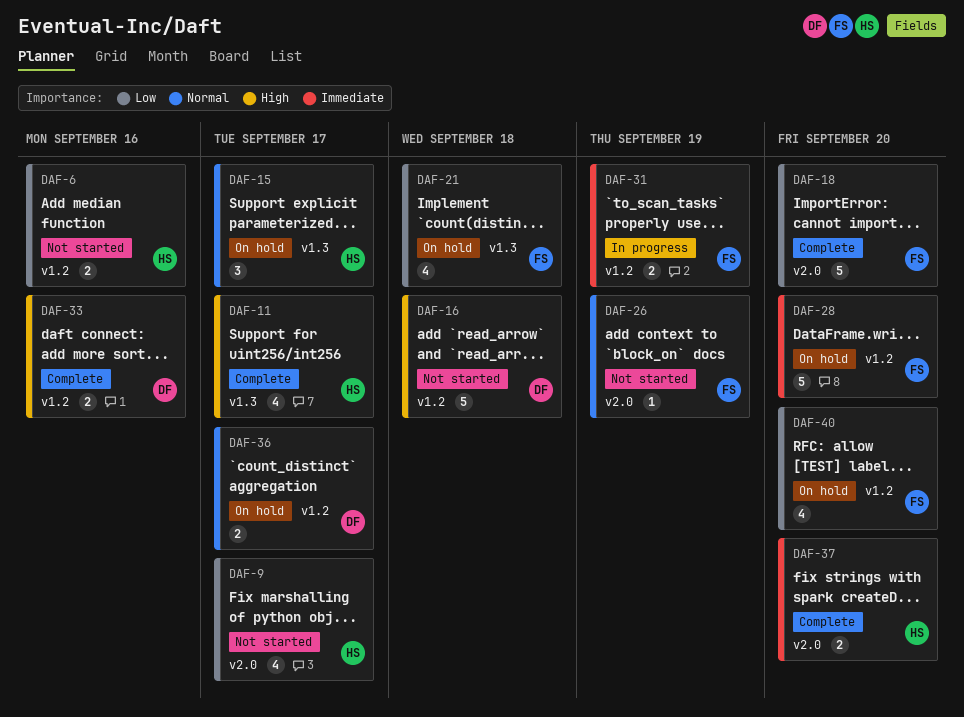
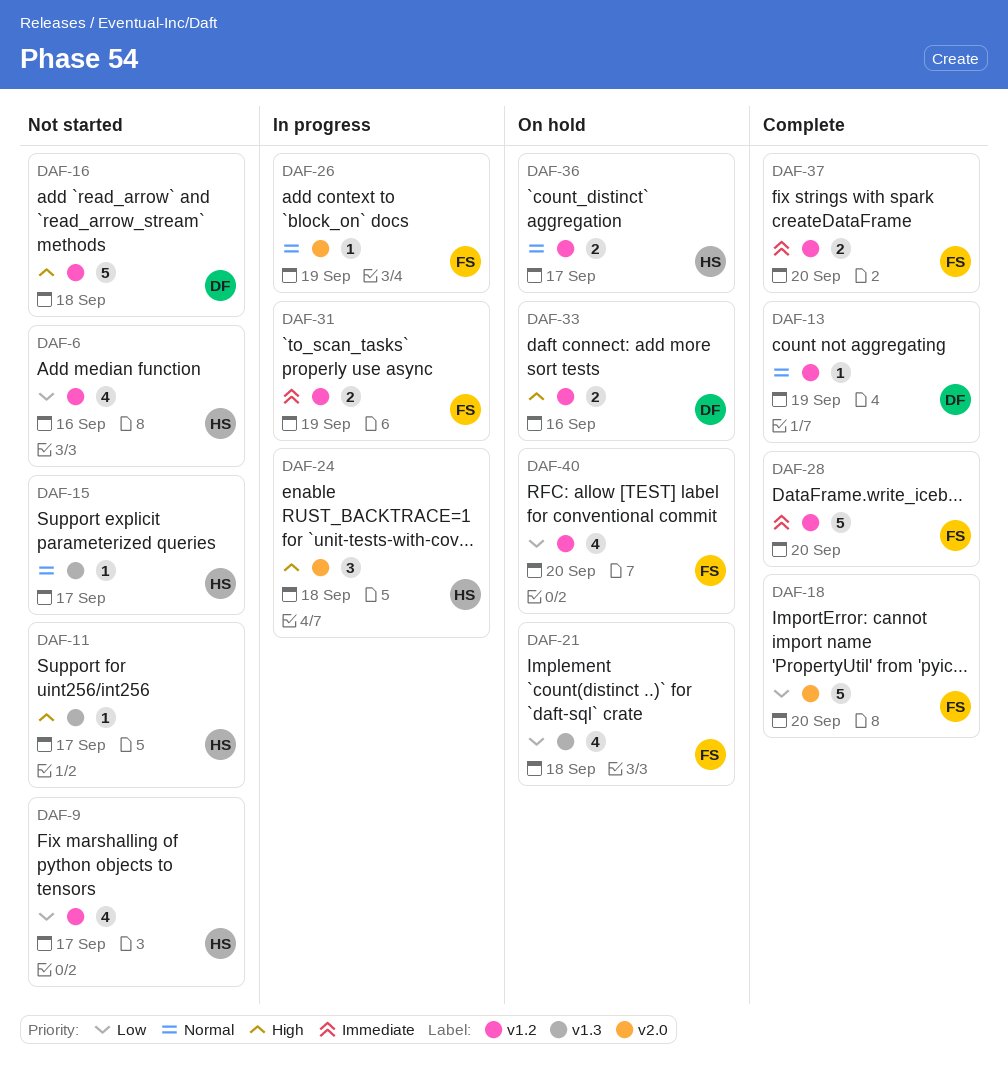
DAF-6, estimate: 2 -> 4
DAF-9, label: v2.0 -> v1.2
DAF-11, status: Complete -> Not started
DAF-11, estimate: 4 -> 1
DAF-13: none -> present
DAF-15, status: On hold -> Not started
DAF-15, estimate: 3 -> 1
DAF-24: none -> present
DAF-26, status: Not started -> In progress
DAF-28, status: On hold -> Complete
DAF-33, status: Complete -> On hold
DAF-36, owner: DF -> HS
DAF-37, owner: HS -> FS
DAF-37, label: v2.0 -> v1.2

